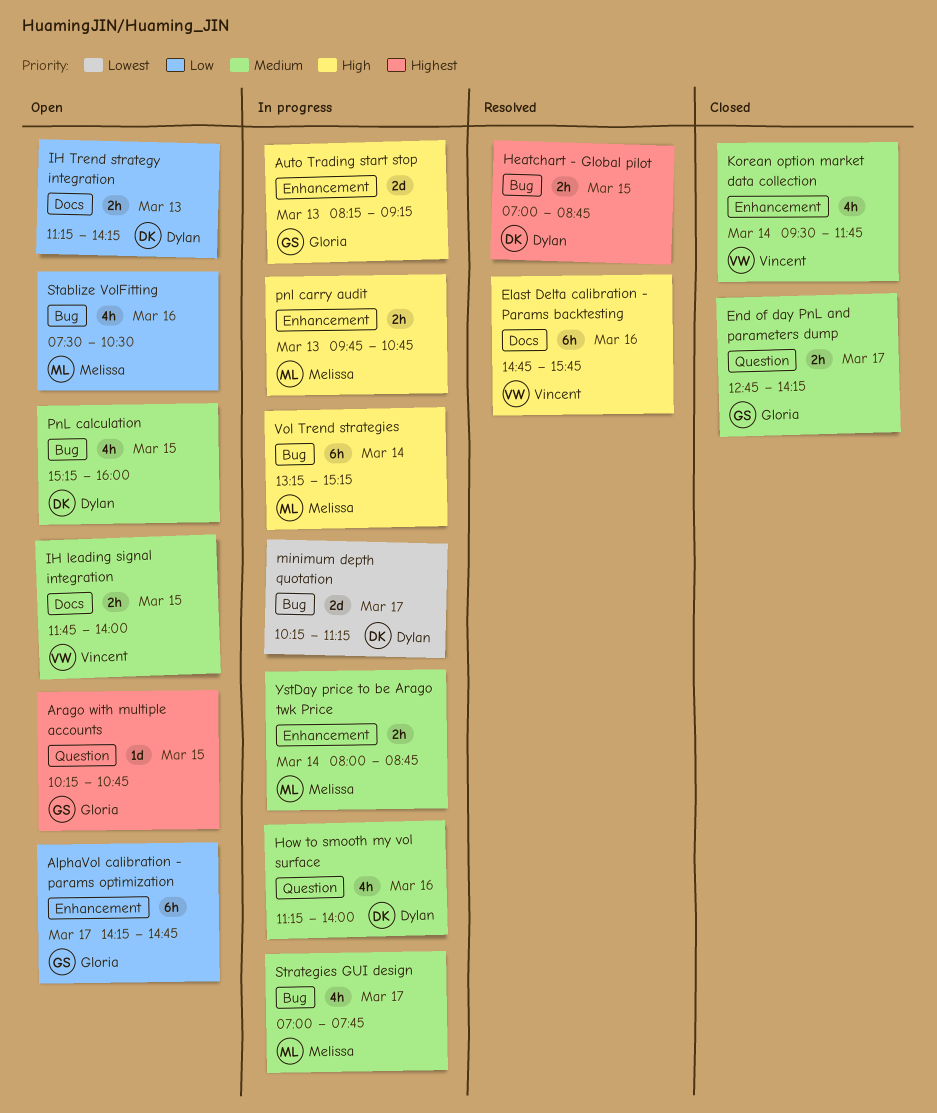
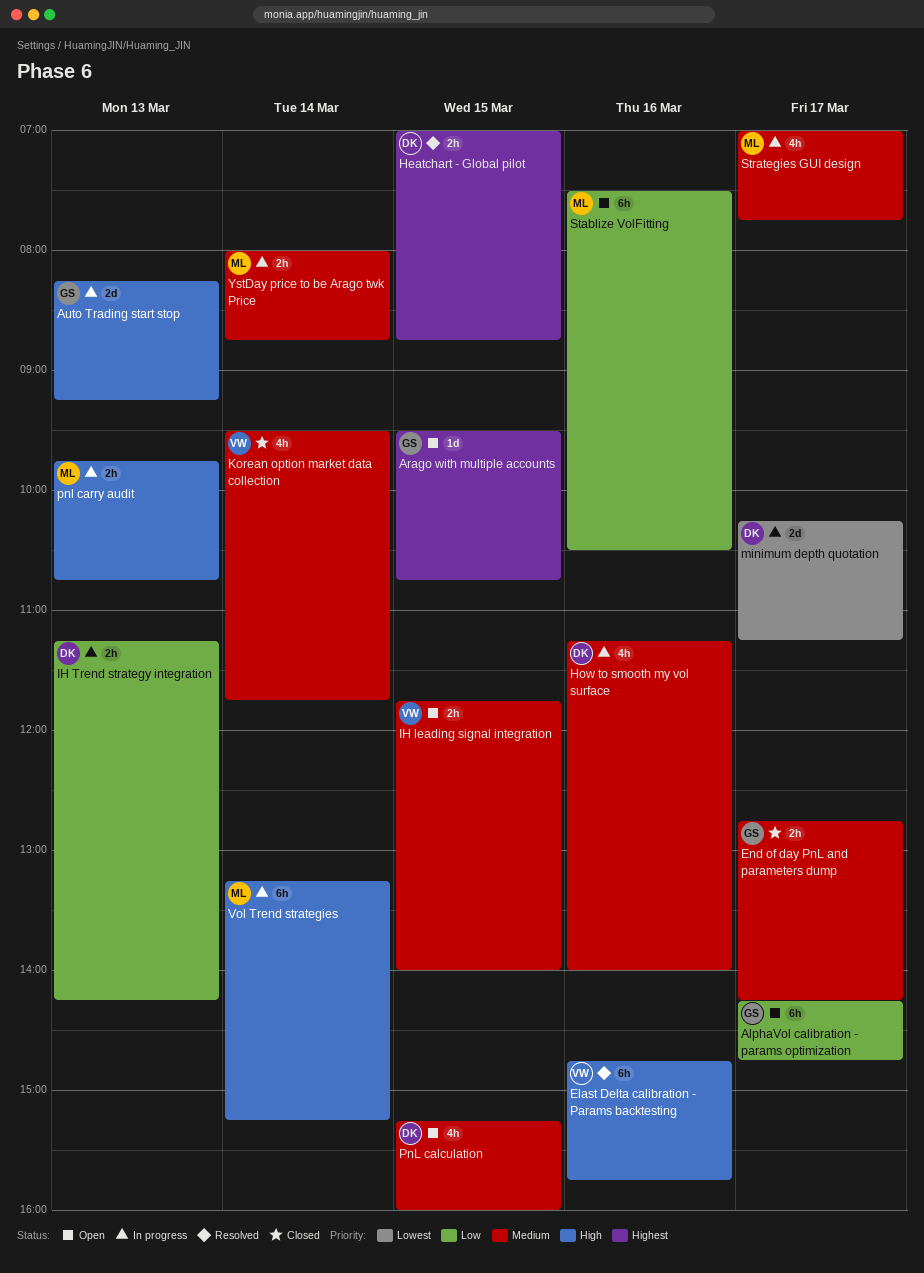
Arago with multiple accounts, begins: 10:15 -> 09:30
IH Trend strategy integration, status: Open -> In progress
Stablize VolFitting, estimate: 4h -> 6h

